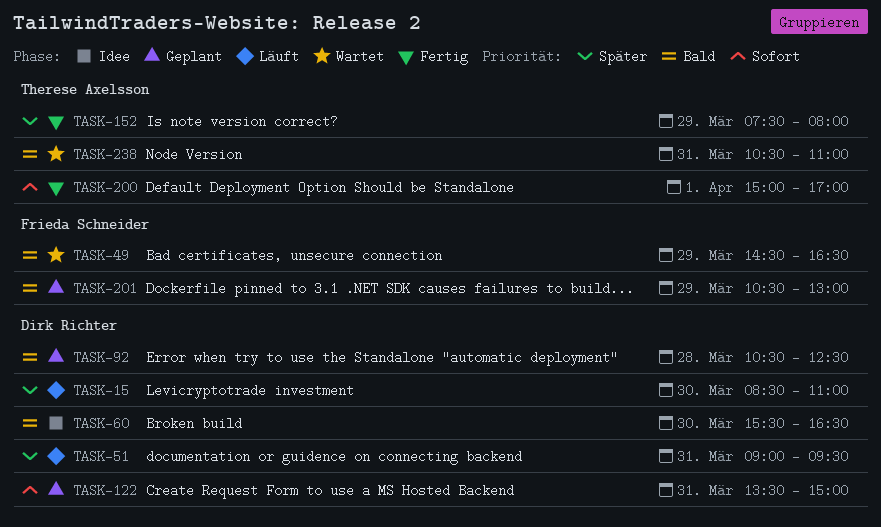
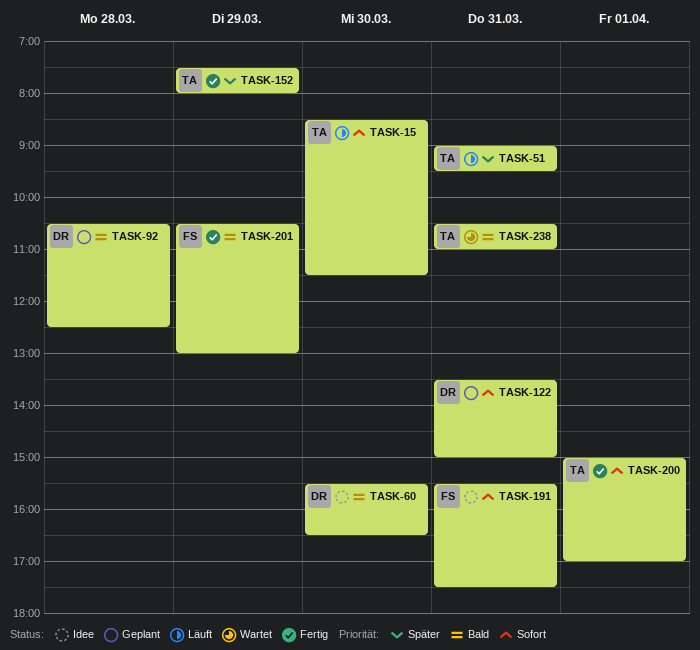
TASK-15, owner: Dirk Richter -> Therese Axelsson
TASK-15, priority: Später -> Sofort
TASK-15, ends: 11:00 -> 11:30
TASK-49: present -> none
TASK-51, owner: Dirk Richter -> Therese Axelsson
TASK-191: none -> present
TASK-201, status: Geplant -> Fertig

